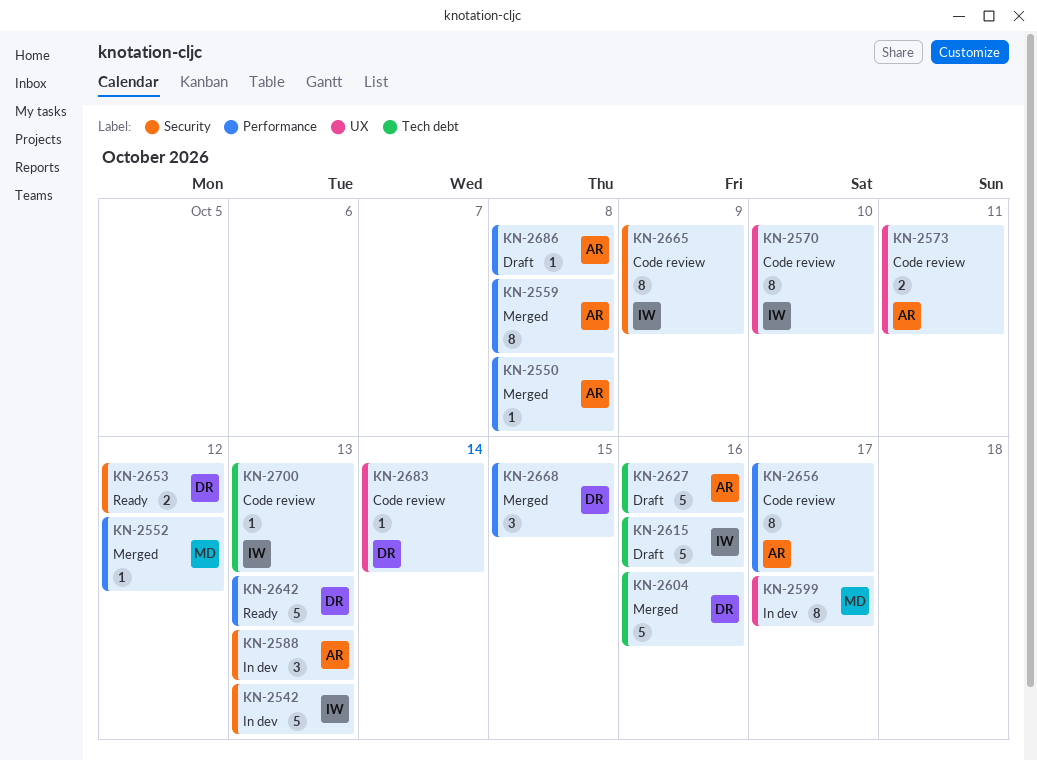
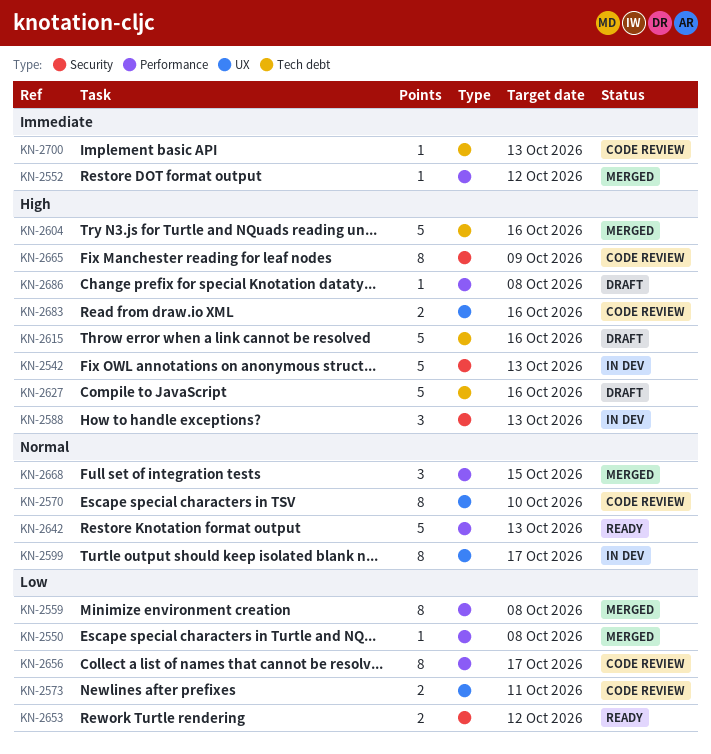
KN-2683, estimate: 1 -> 2
KN-2683, due: Oct 14 -> Oct 16

